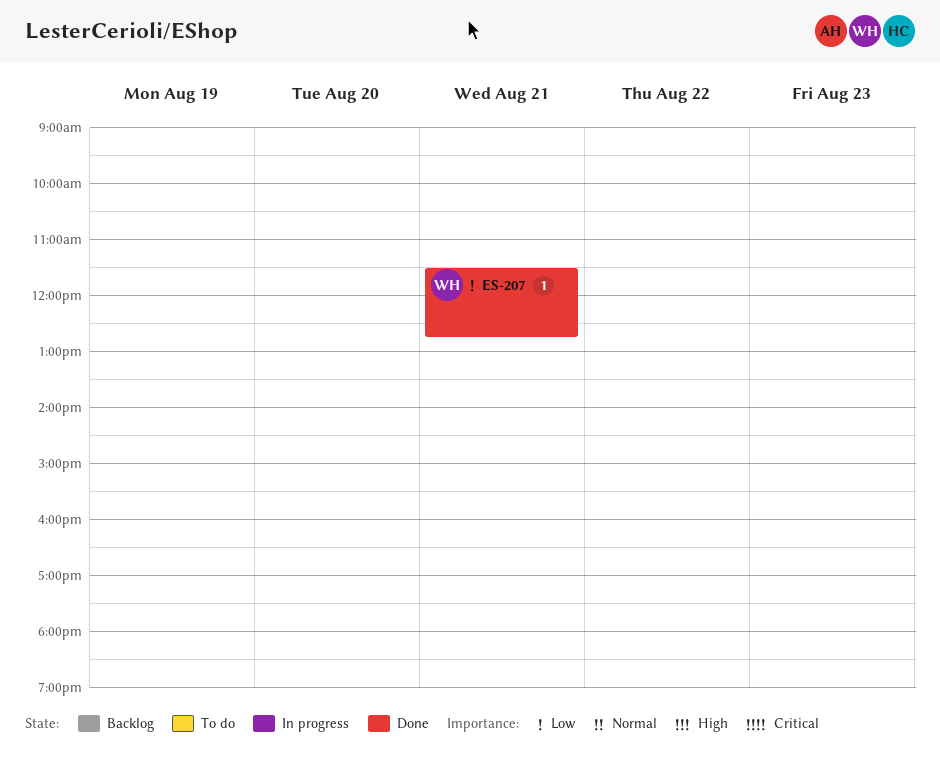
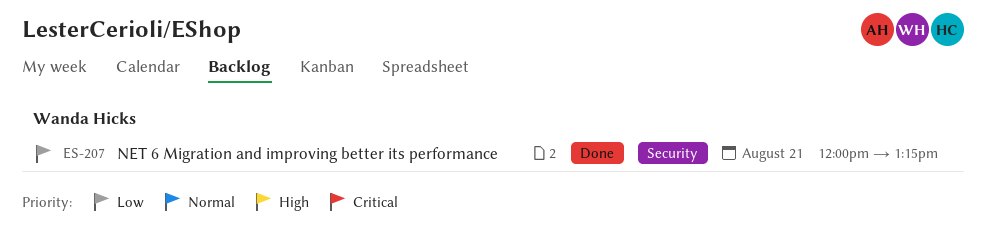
ES-207, begins: 11:30 -> 12:00
ES-207, ends: 12:45 -> 13:15

